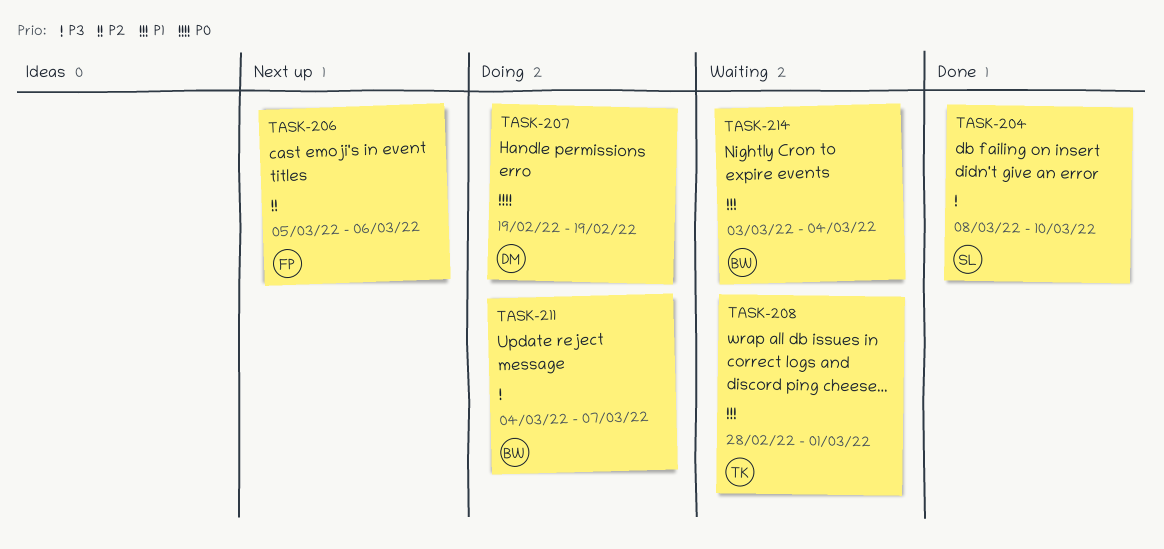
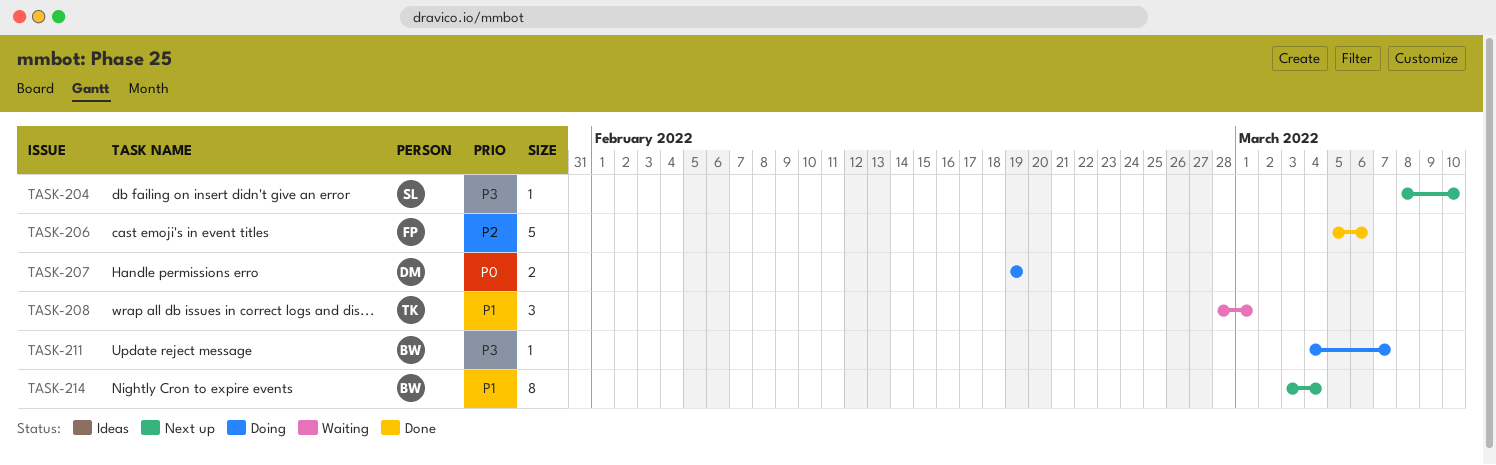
TASK-204, status: Done -> Next up
TASK-206, status: Next up -> Done
TASK-214, status: Waiting -> Next up

